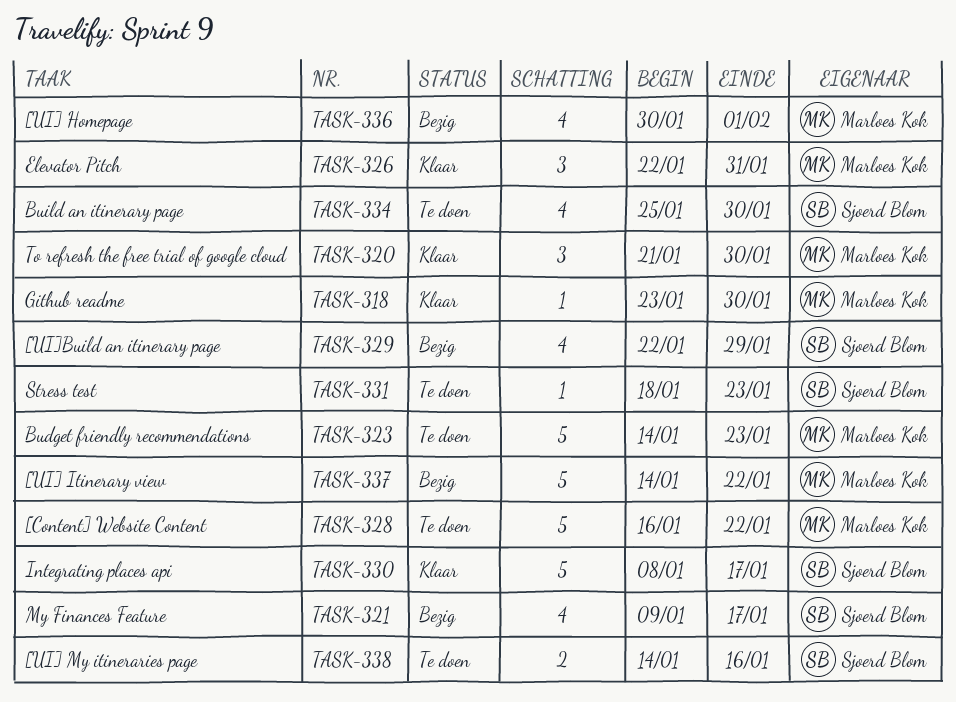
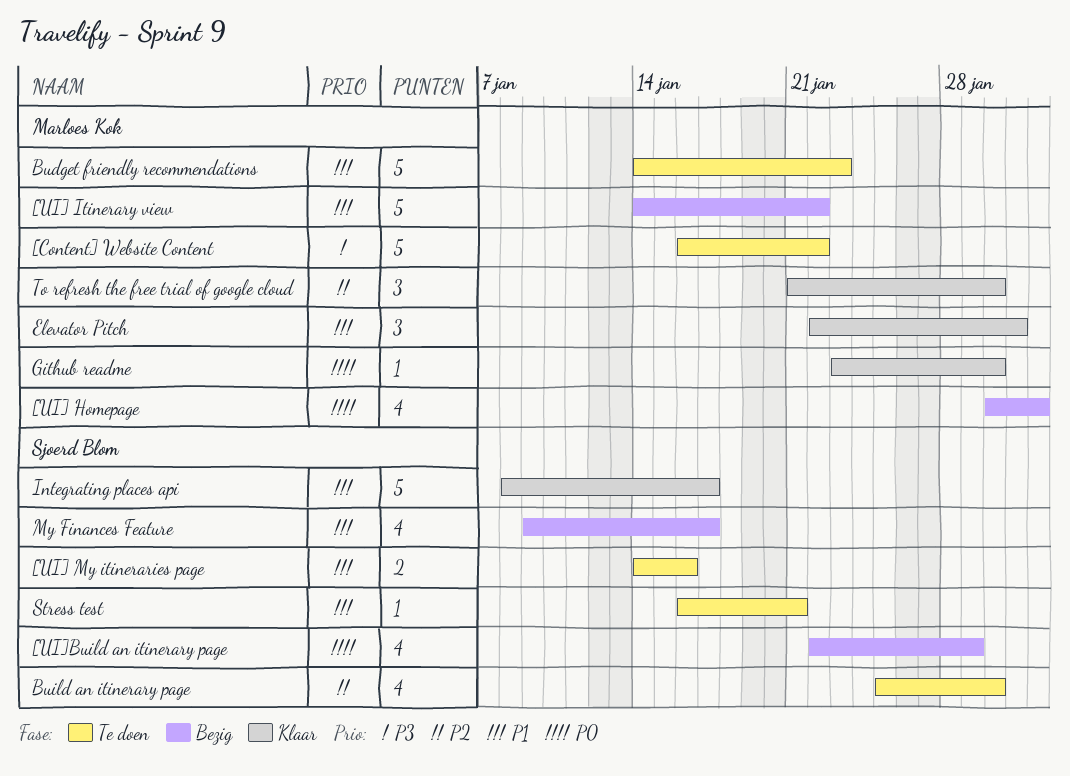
Stress test, start: Jan 18 -> Jan 16
Stress test, due: Jan 23 -> Jan 21

